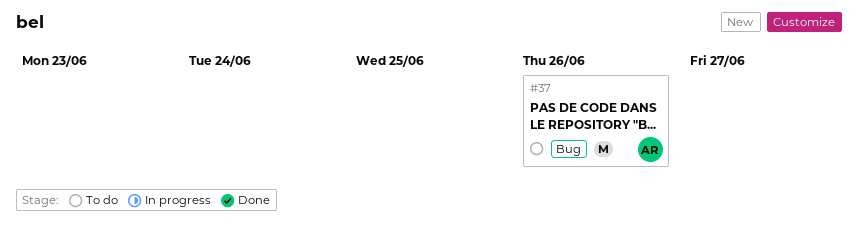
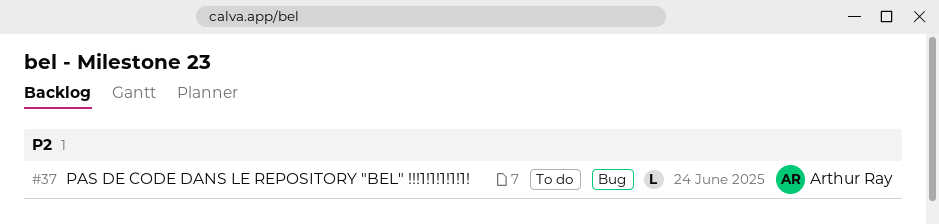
#37, estimate: M -> L
#37, due: Jun 26 -> Jun 24

